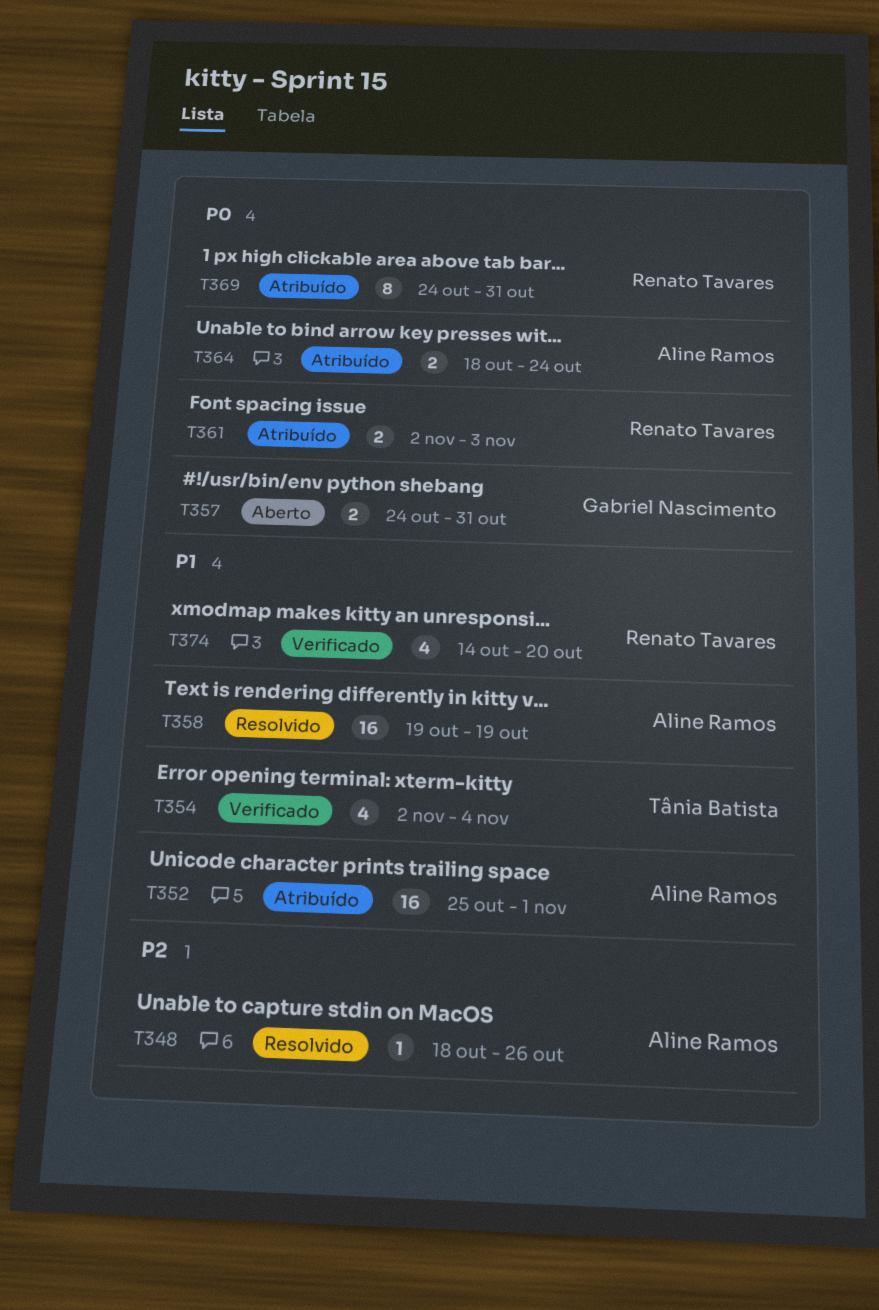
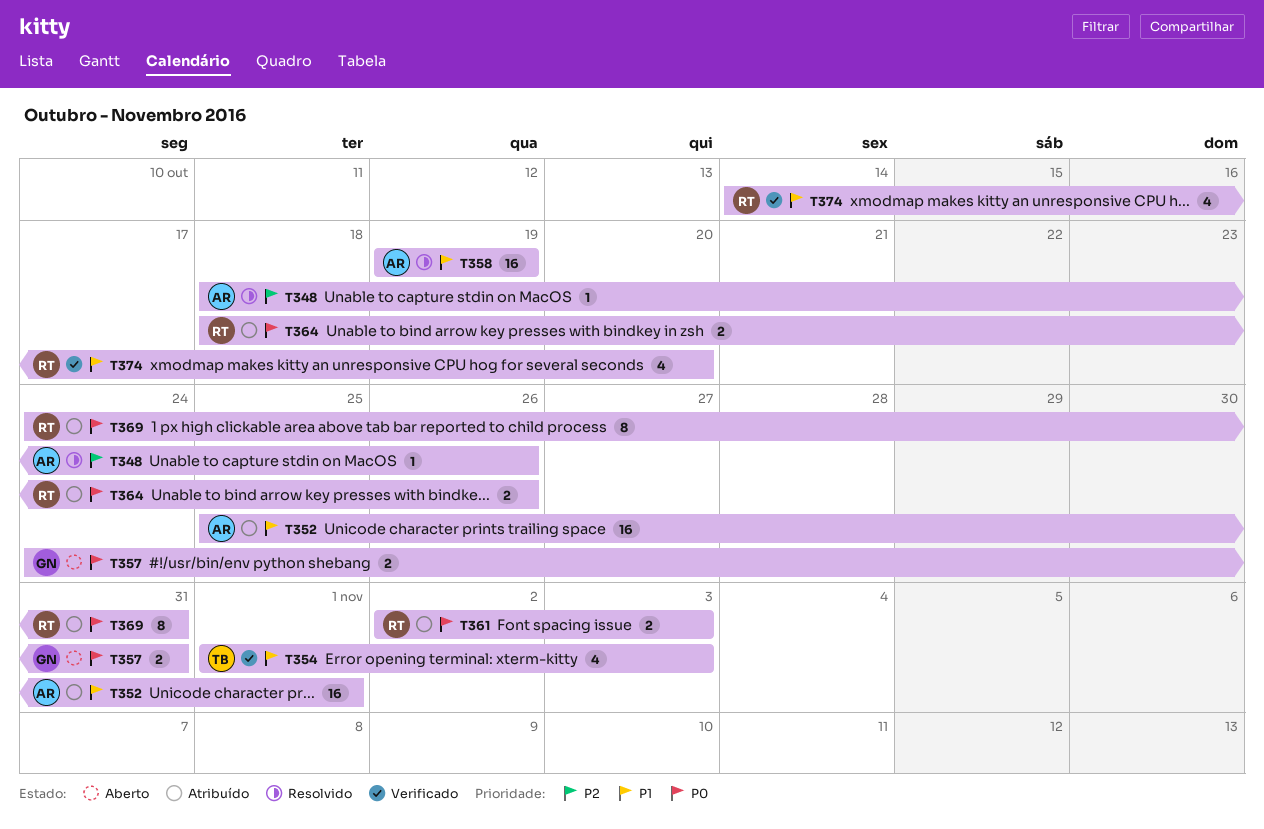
T354, start: Nov 2 -> Nov 1
T354, due: Nov 4 -> Nov 3
T364, owner: Aline Ramos -> Renato Tavares
T364, due: Oct 24 -> Oct 26

